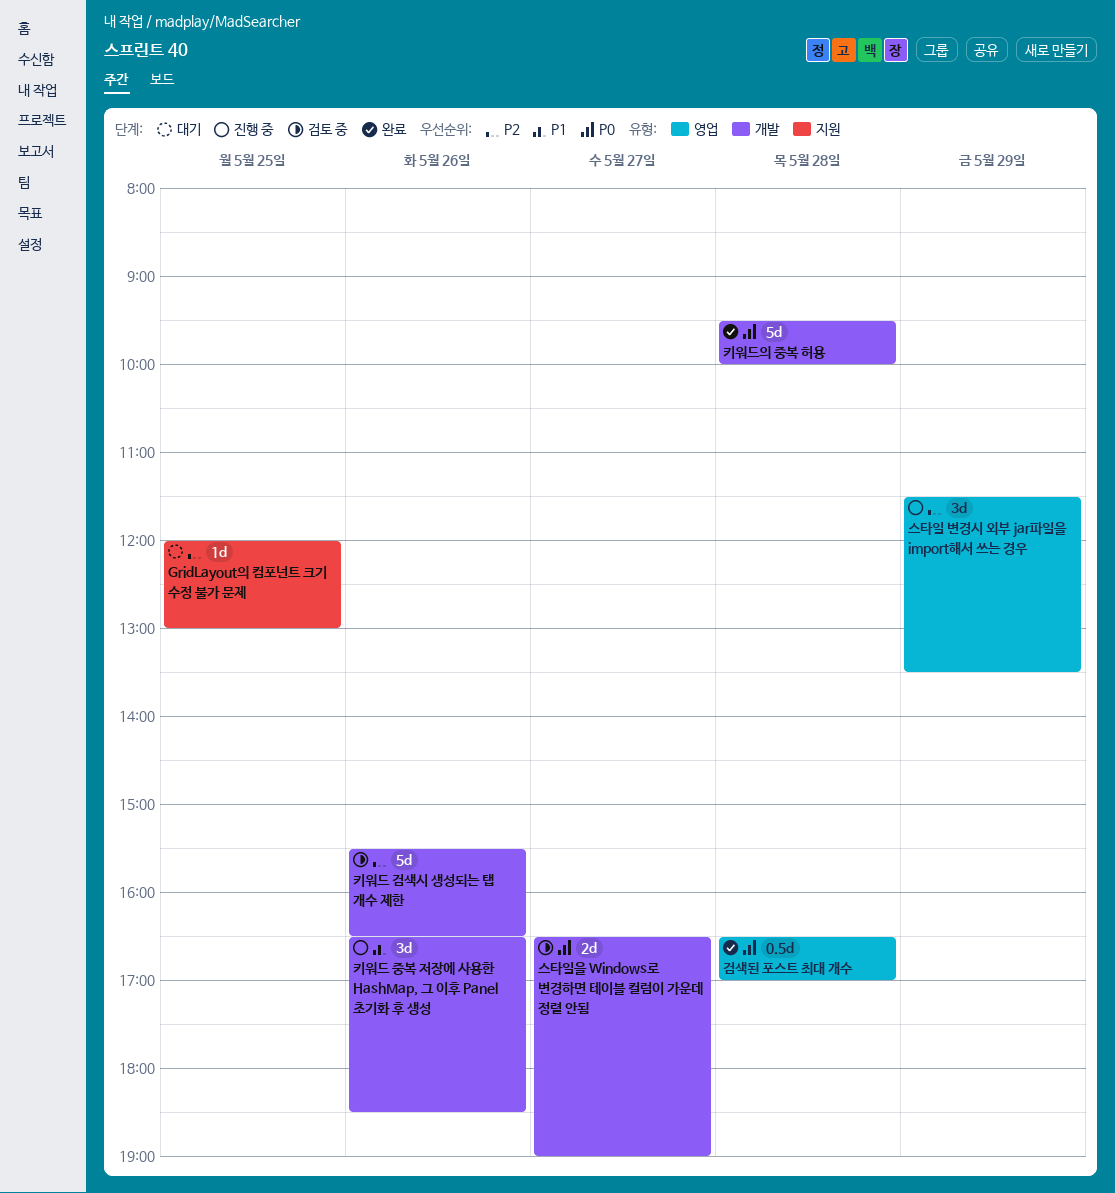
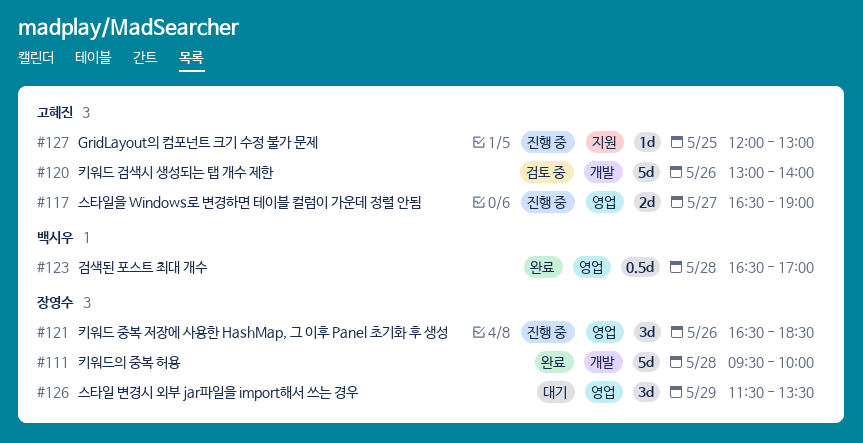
GridLayout의 컴포넌트 크기 수정 불가 문제, status: 대기 -> 진행 중
스타일 변경시 외부 jar파일을 import해서 쓰는 경우, status: 진행 중 -> 대기
스타일을 Windows로 변경하면 테이블 컬럼이 가운데 정렬 안됨, status: 검토 중 -> 진행 중
스타일을 Windows로 변경하면 테이블 컬럼이 가운데 정렬 안됨, label: 개발 -> 영업
키워드 검색시 생성되는 탭 개수 제한, begins: 15:30 -> 13:00
키워드 검색시 생성되는 탭 개수 제한, ends: 16:30 -> 14:00
키워드 중복 저장에 사용한 HashMap, 그 이후 Panel 초기화 후 생성, label: 개발 -> 영업

